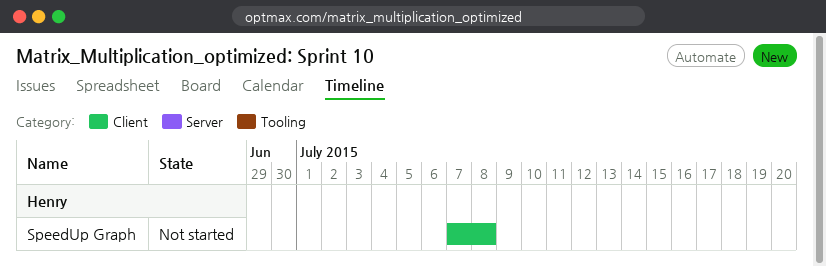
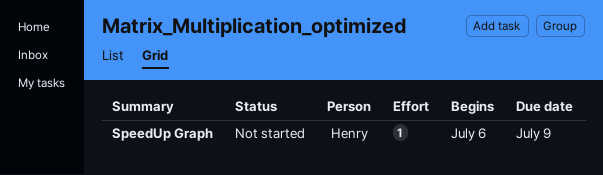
SpeedUp Graph, start: Jul 7 -> Jul 6
SpeedUp Graph, due: Jul 8 -> Jul 9

